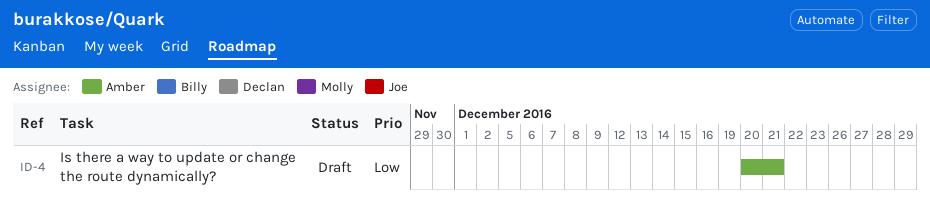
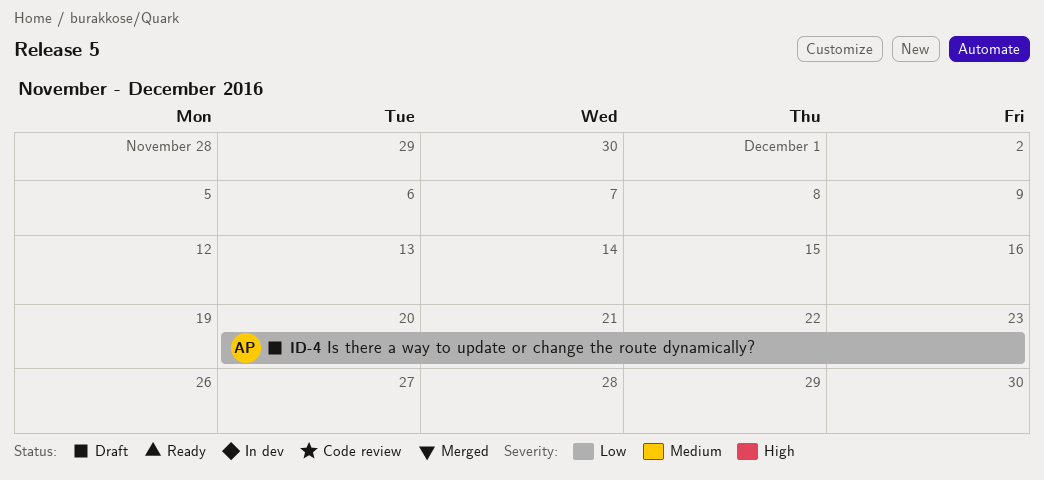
ID-4, due: Dec 21 -> Dec 23

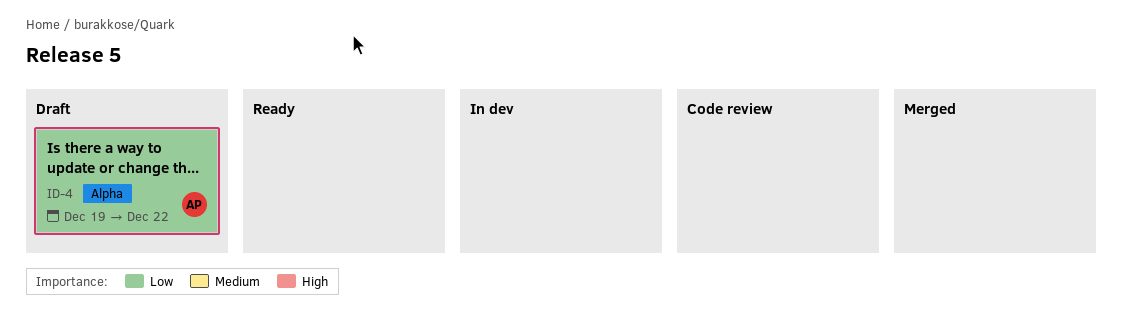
ID-4, start: Dec 20 -> Dec 19
ID-4, due: Dec 23 -> Dec 22

